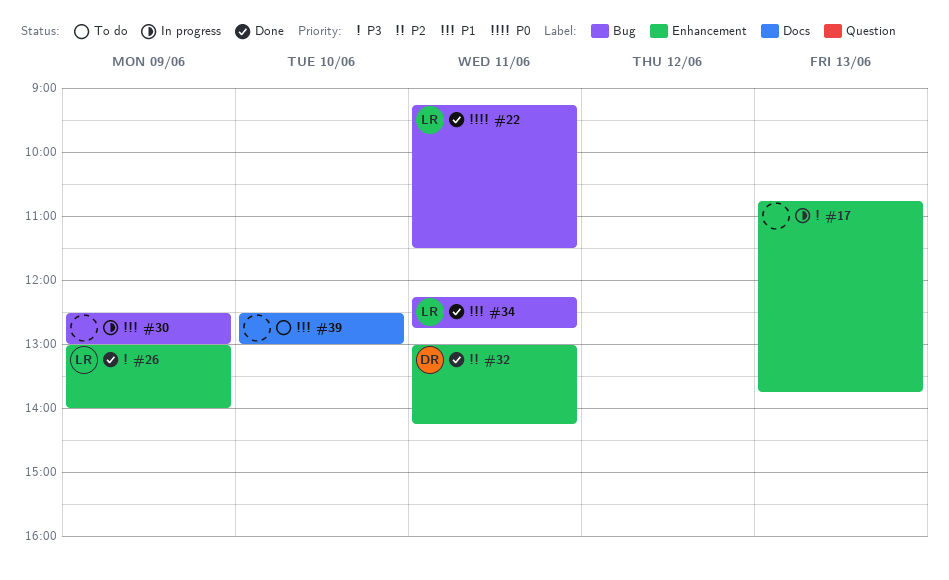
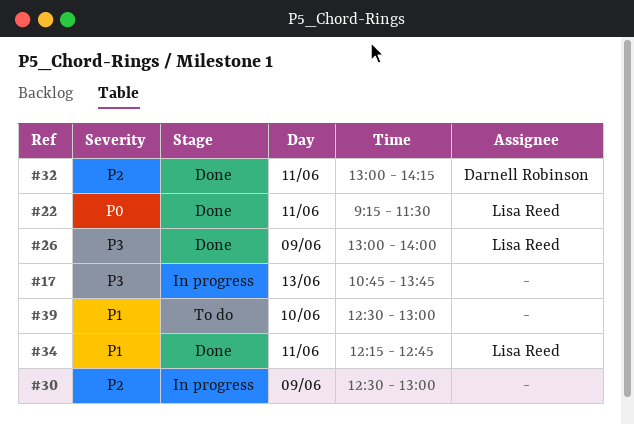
#30, priority: P1 -> P2

